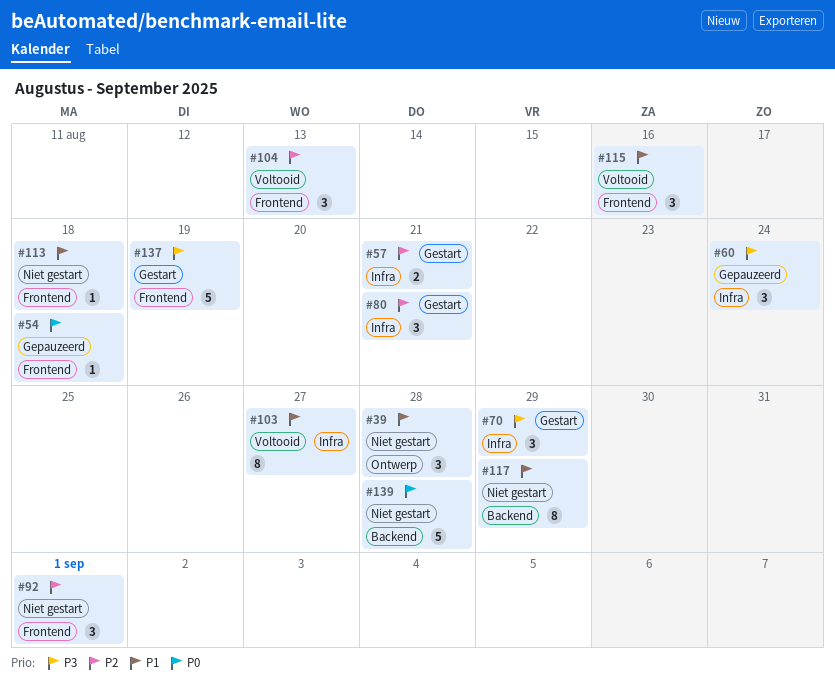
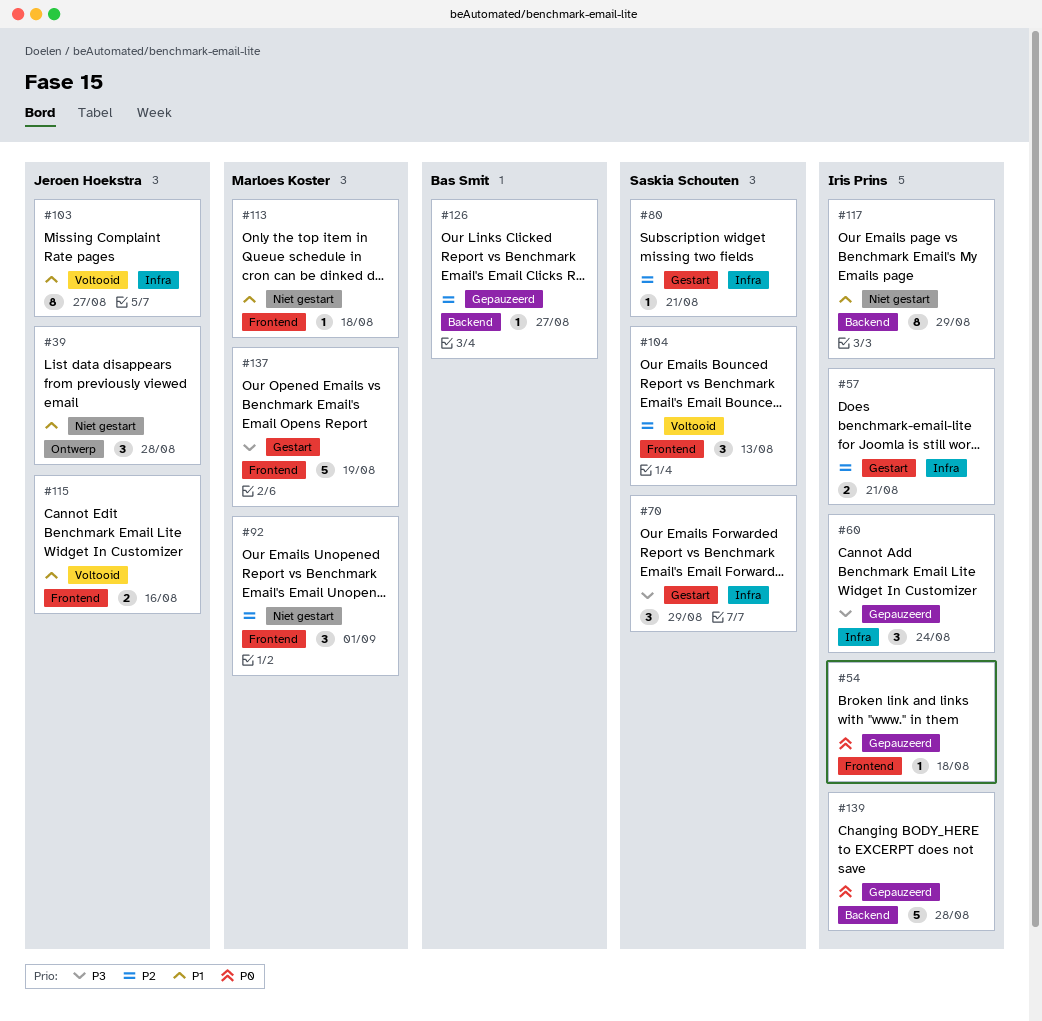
#80, estimate: 3 -> 1
#115, estimate: 3 -> 2
#126: none -> present
#139, status: Niet gestart -> Gepauzeerd

